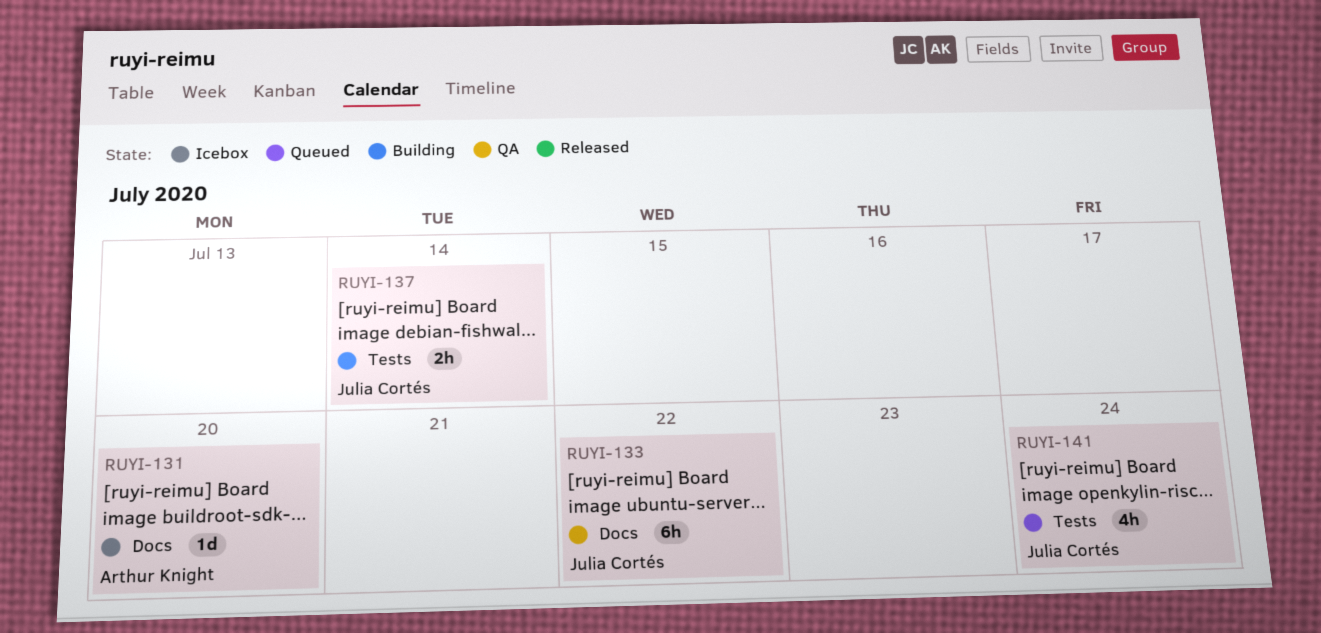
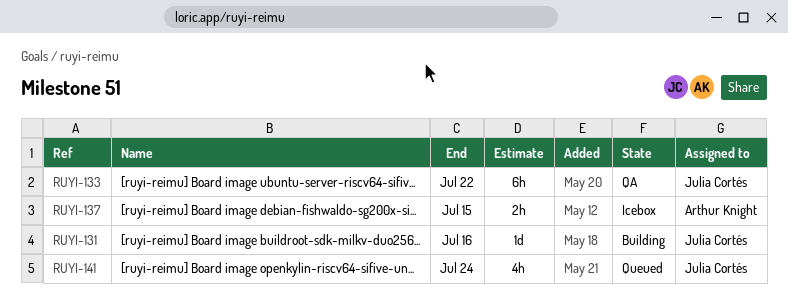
RUYI-131, status: Icebox -> Building
RUYI-131, owner: Arthur Knight -> Julia Cortés
RUYI-131, due: Jul 20 -> Jul 16
RUYI-137, status: Building -> Icebox
RUYI-137, owner: Julia Cortés -> Arthur Knight
RUYI-137, due: Jul 14 -> Jul 15

